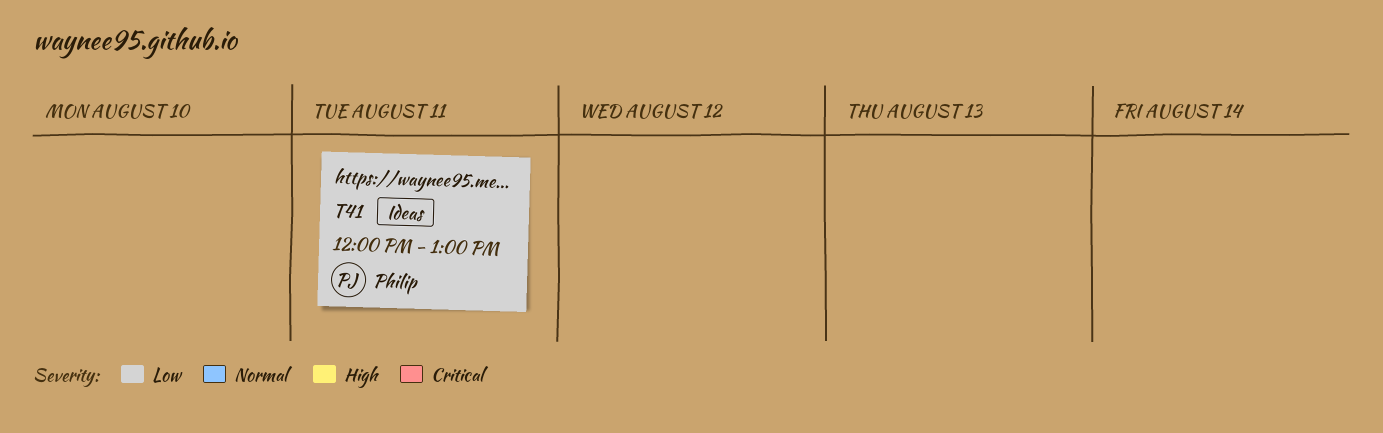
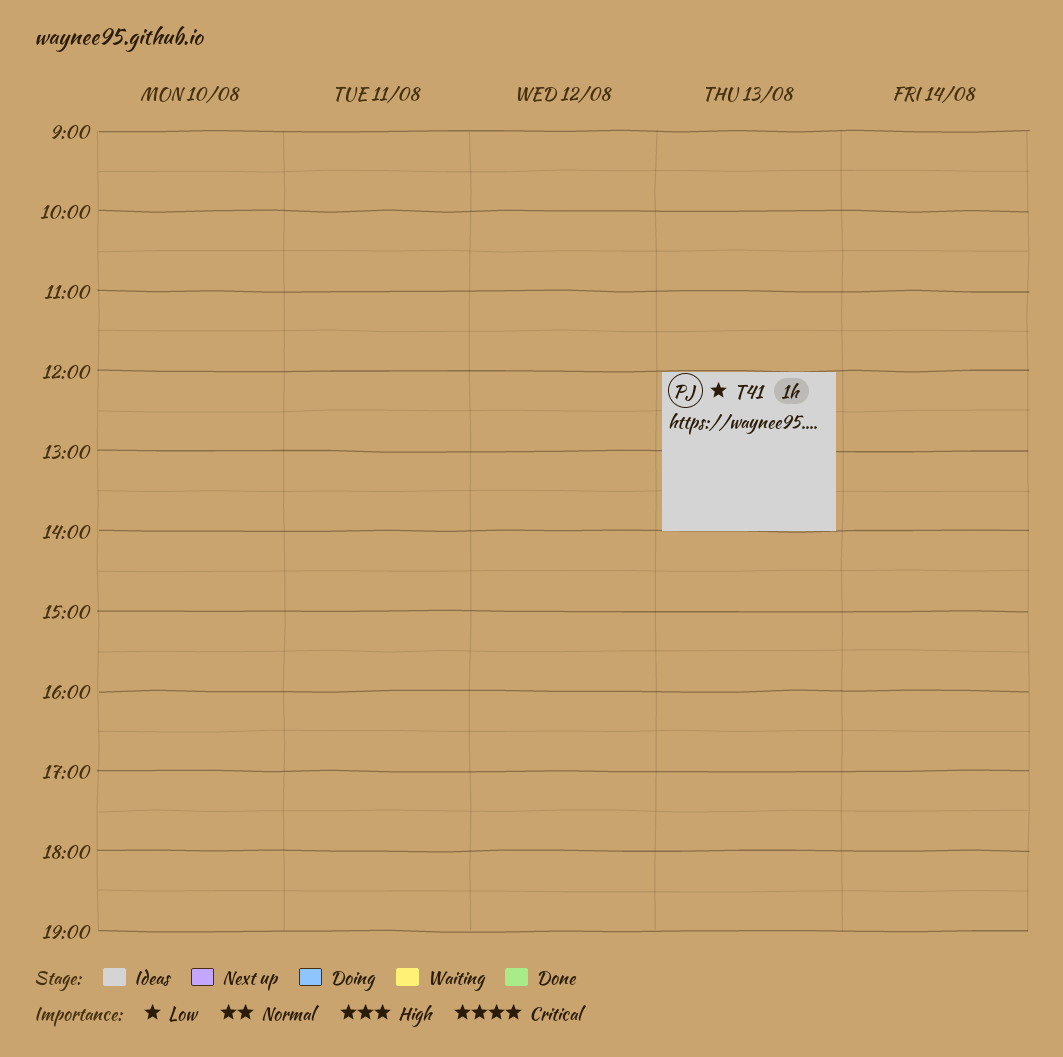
T41, day: Aug 11 -> Aug 13
T41, ends: 13:00 -> 14:00

